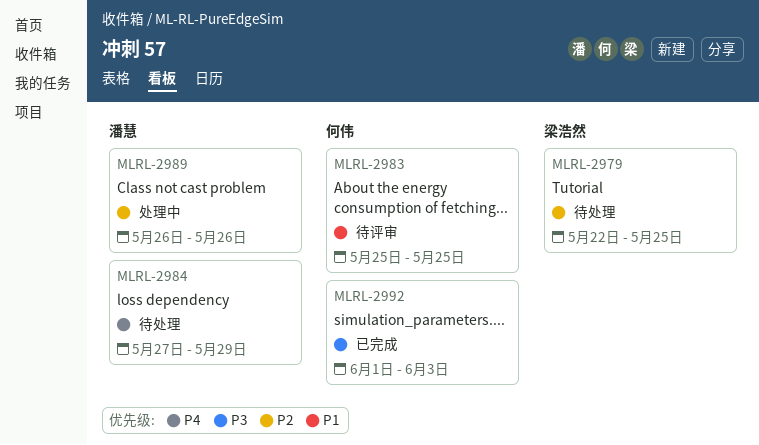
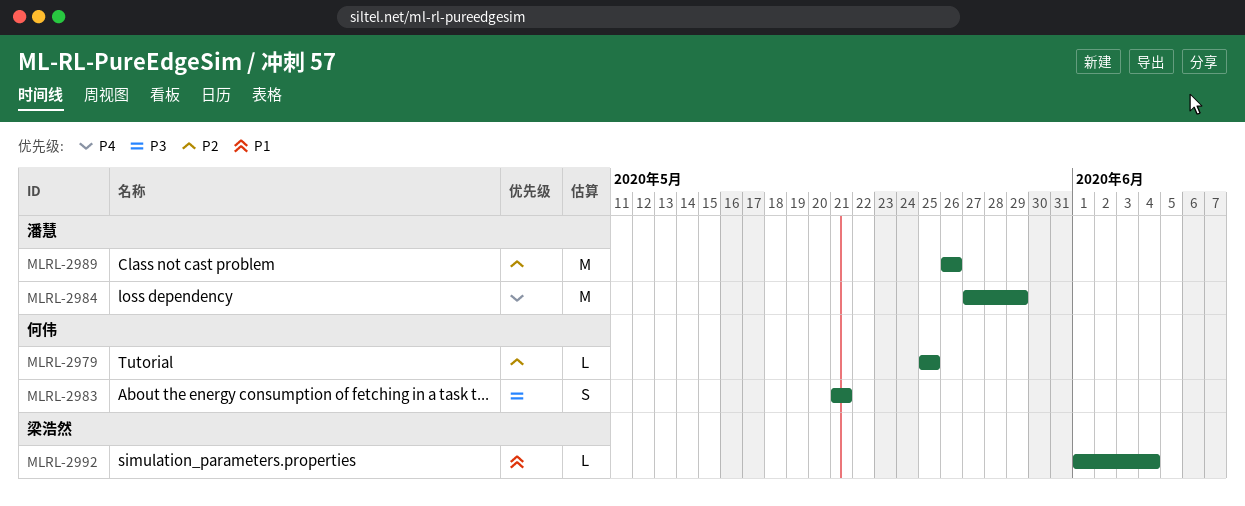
MLRL-2979, owner: 梁浩然 -> 何伟
MLRL-2979, start: May 22 -> May 25
MLRL-2983, priority: P1 -> P3
MLRL-2983, start: May 25 -> May 21
MLRL-2983, due: May 25 -> May 21
MLRL-2992, owner: 何伟 -> 梁浩然
MLRL-2992, priority: P3 -> P1
MLRL-2992, due: Jun 3 -> Jun 4

